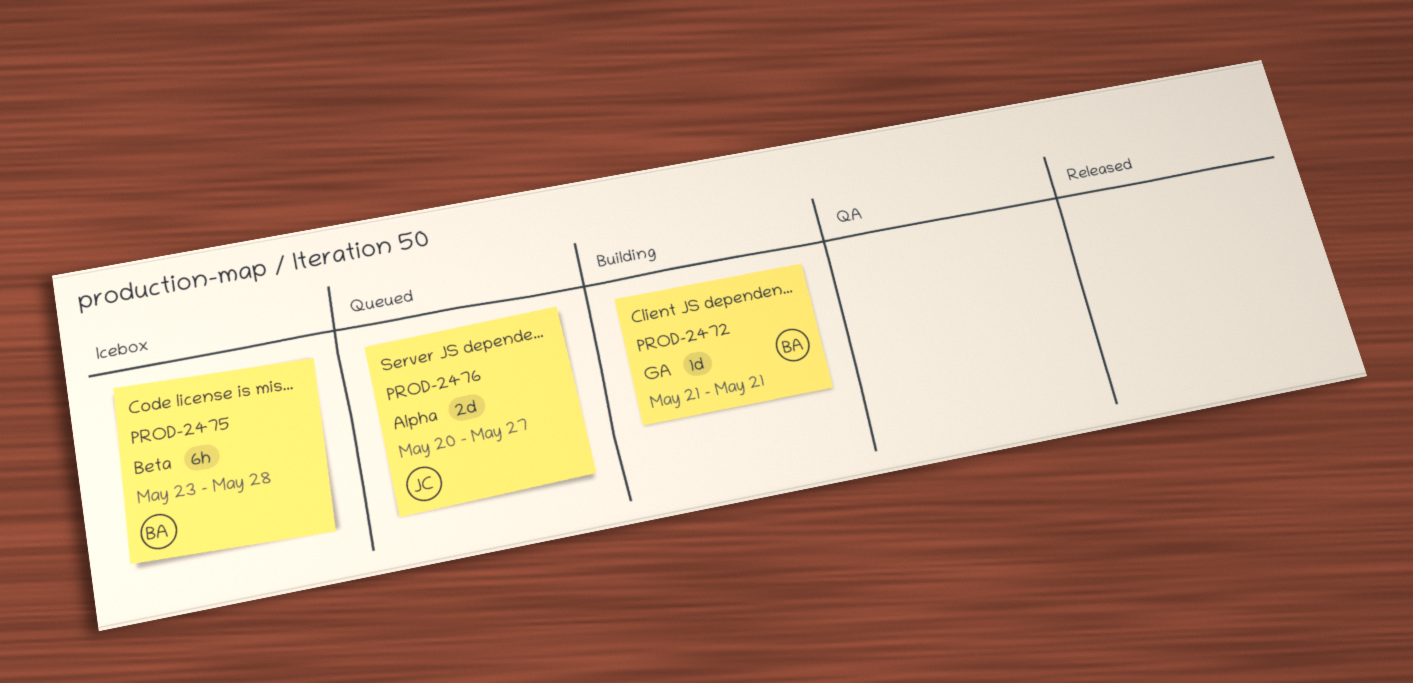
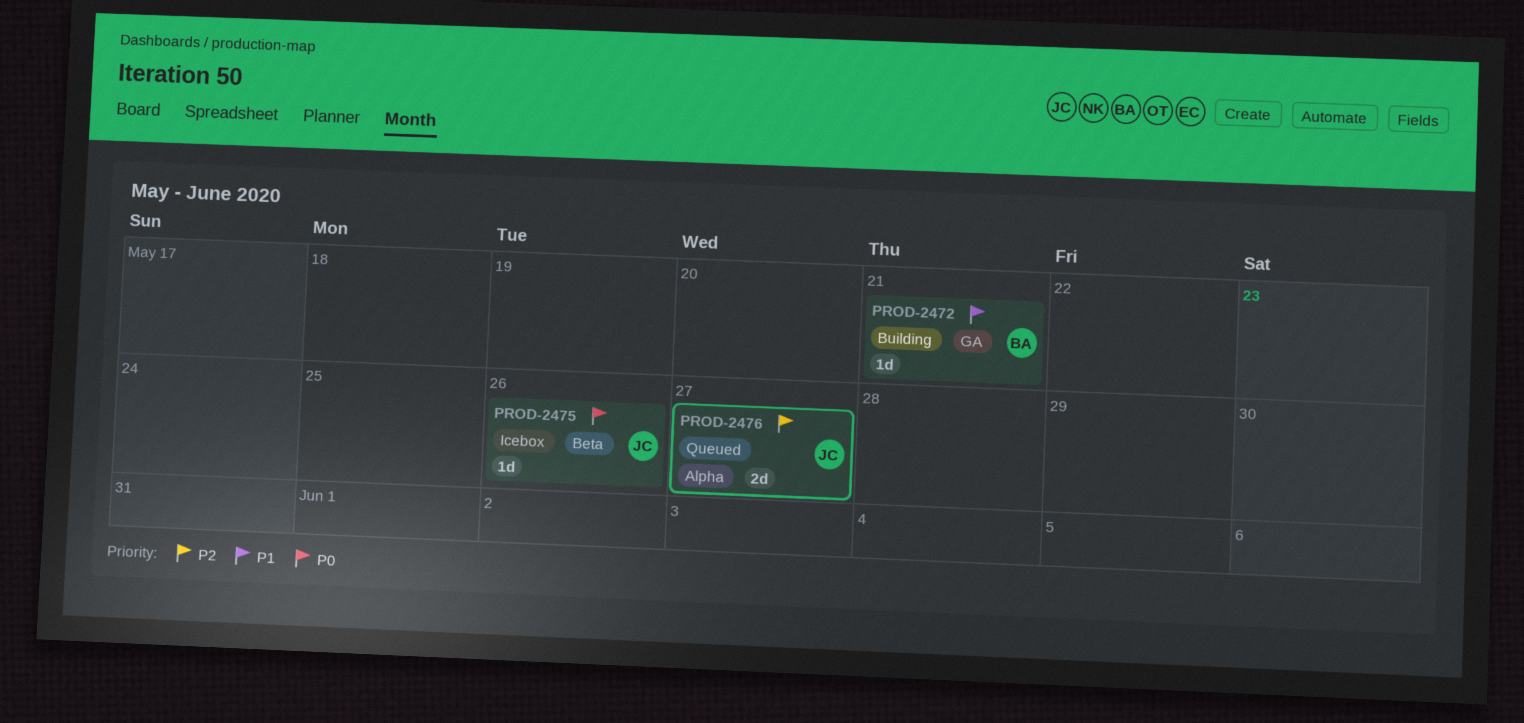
PROD-2475, owner: BA -> JC
PROD-2475, estimate: 6h -> 1d
PROD-2475, due: May 28 -> May 26

